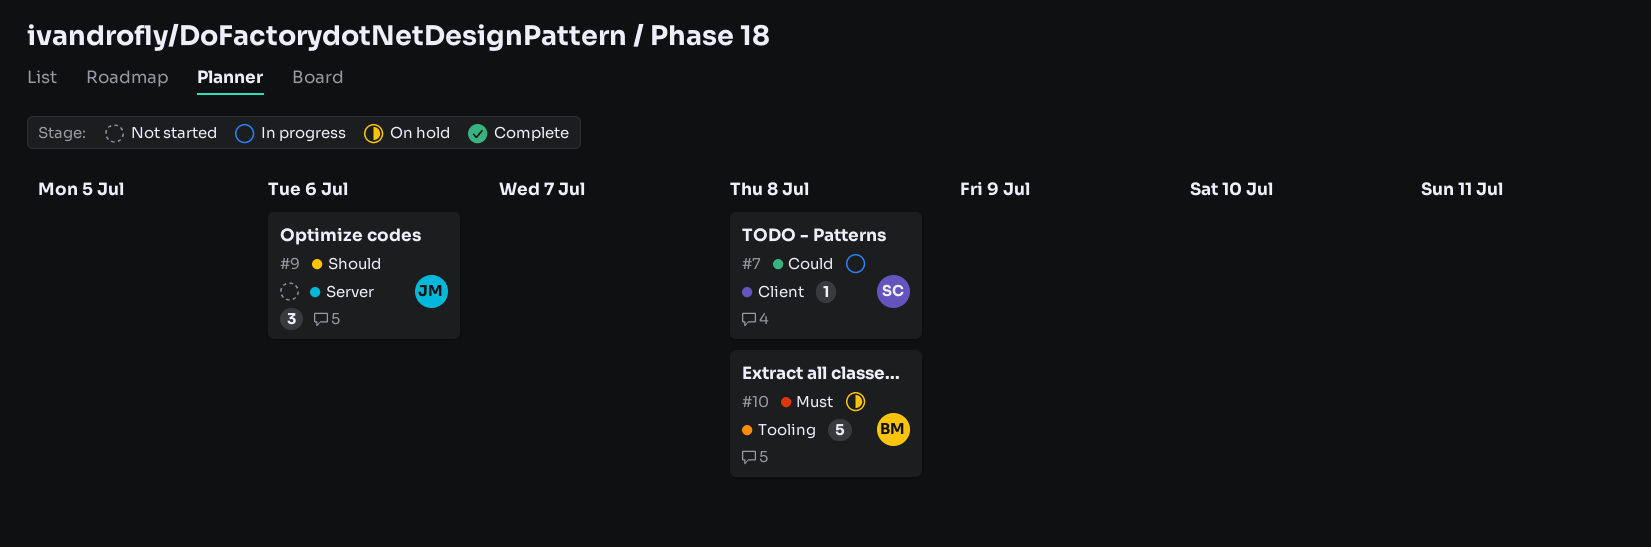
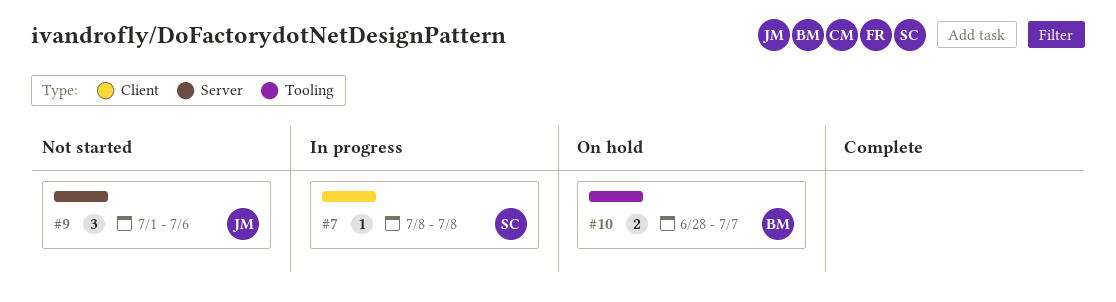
#10, estimate: 5 -> 2
#10, due: Jul 8 -> Jul 7

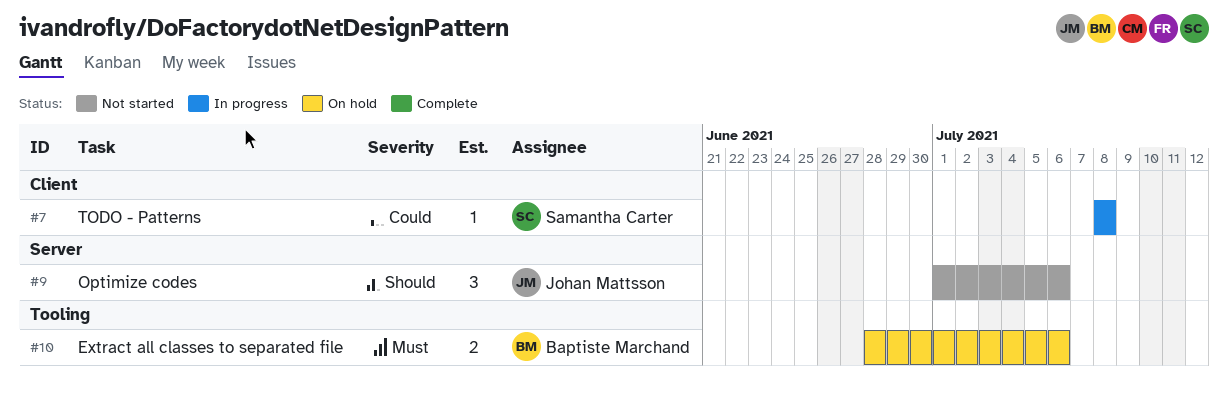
#10, due: Jul 7 -> Jul 6

